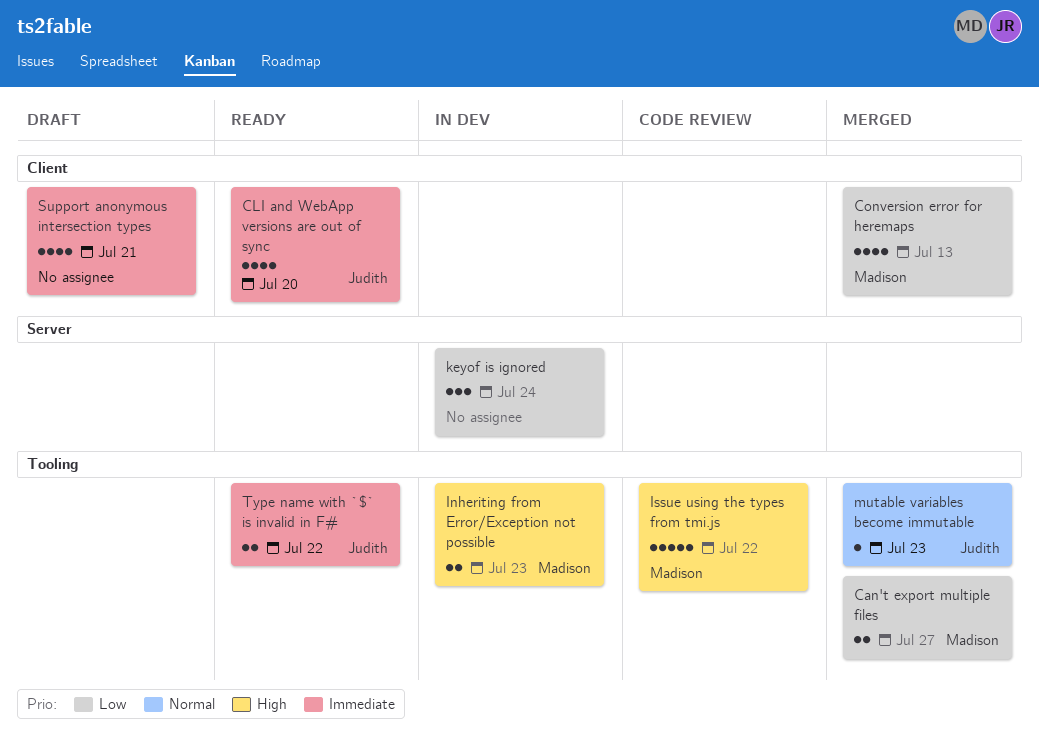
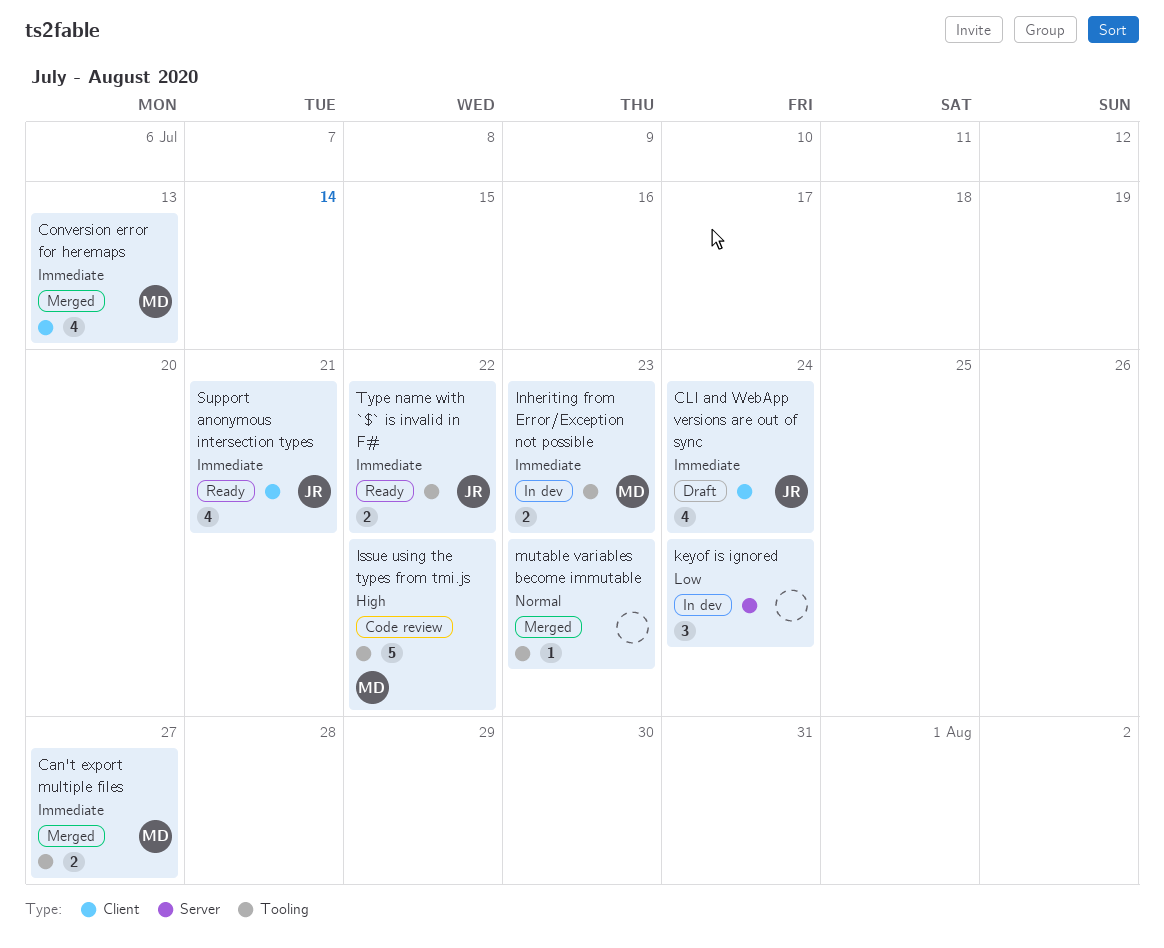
Can't export multiple files, priority: Low -> Immediate
CLI and WebApp versions are out of sync, status: Ready -> Draft
CLI and WebApp versions are out of sync, due: Jul 20 -> Jul 24
Conversion error for heremaps, priority: Low -> Immediate
Inheriting from Error/Exception not possible, priority: High -> Immediate
mutable variables become immutable, owner: Judith -> none
Support anonymous intersection types, status: Draft -> Ready
Support anonymous intersection types, owner: none -> Judith

